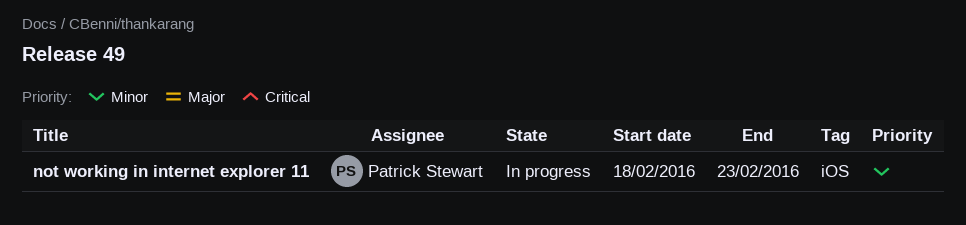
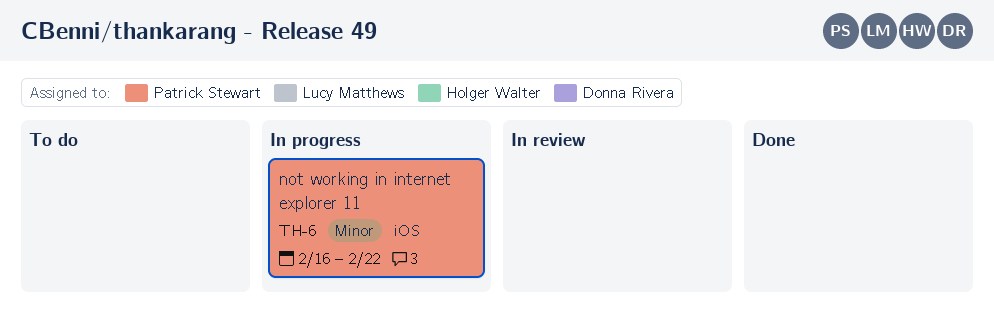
not working in internet explorer 11, start: Feb 18 -> Feb 16
not working in internet explorer 11, due: Feb 23 -> Feb 22

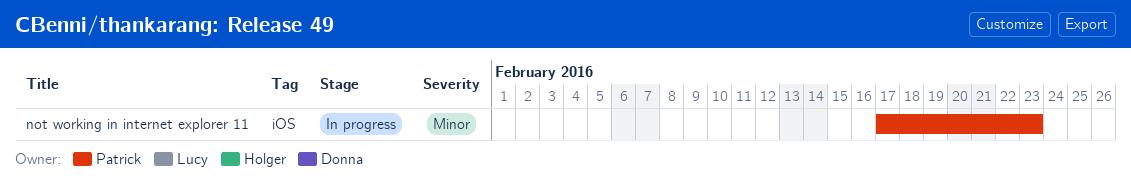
not working in internet explorer 11, start: Feb 16 -> Feb 17
not working in internet explorer 11, due: Feb 22 -> Feb 23

